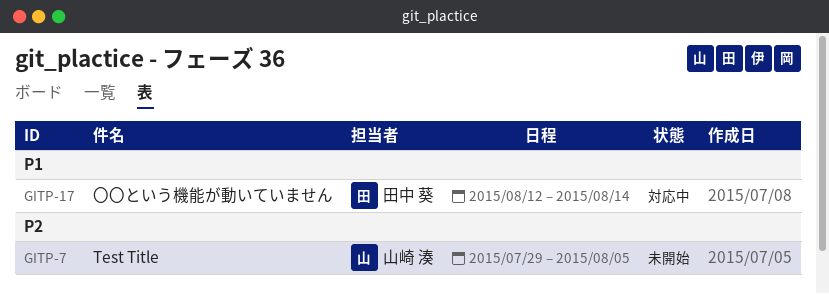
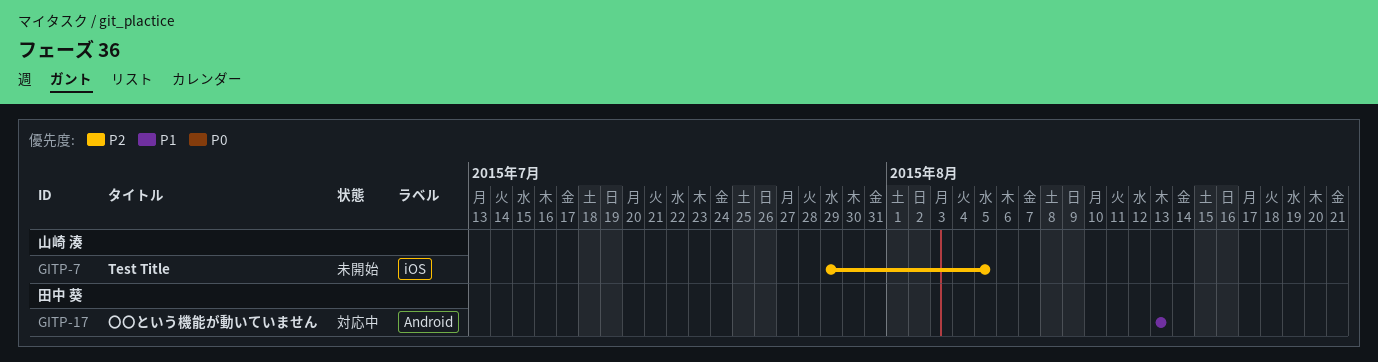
GITP-17, start: Aug 12 -> Aug 13
GITP-17, due: Aug 14 -> Aug 13

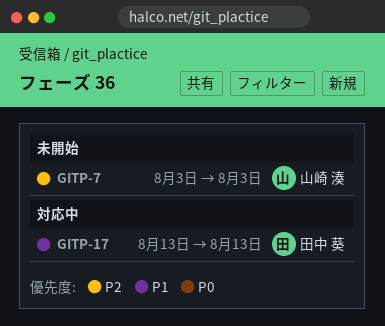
GITP-7, start: Jul 29 -> Aug 3
GITP-7, due: Aug 5 -> Aug 3

